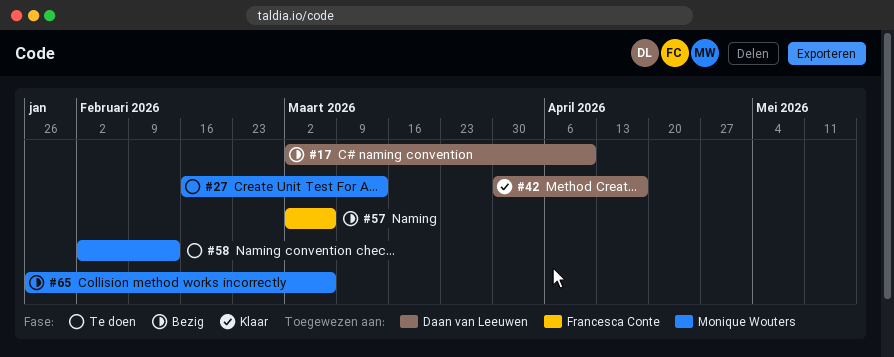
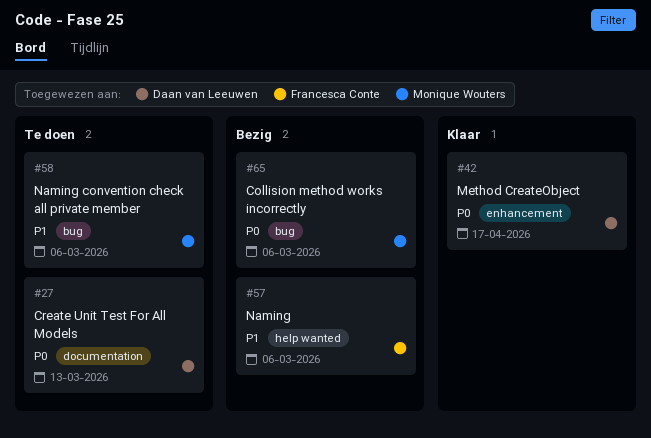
#17: present -> none
#27, owner: Monique Wouters -> Daan van Leeuwen
#58, due: Feb 13 -> Mar 6

